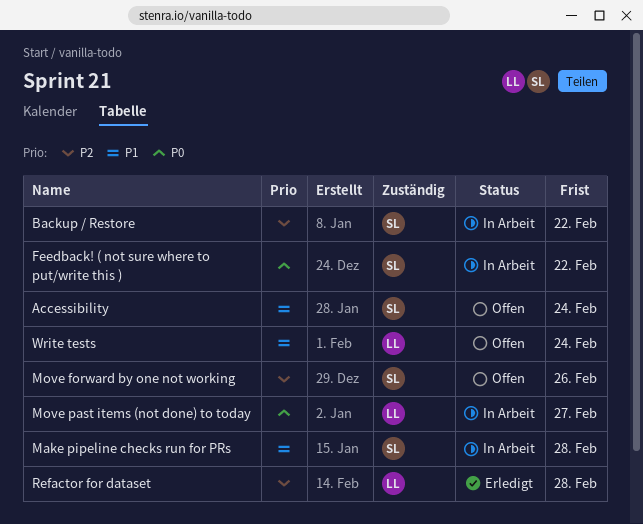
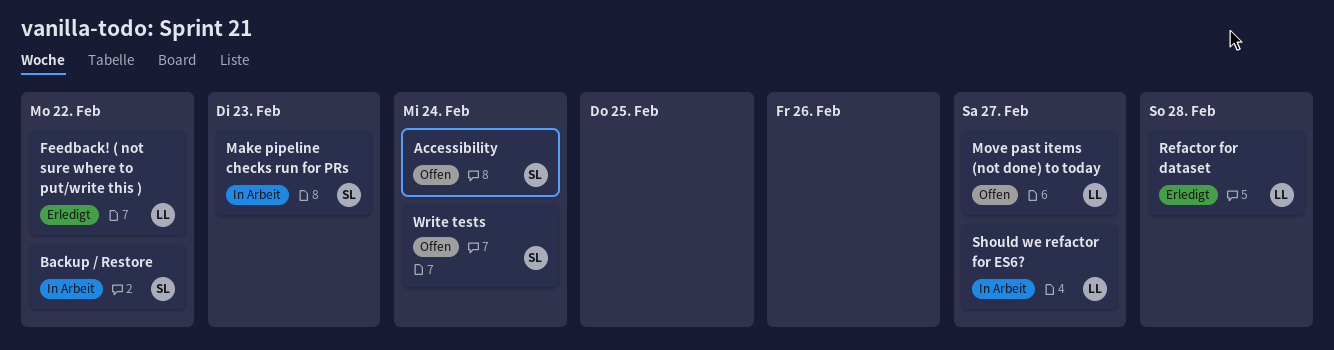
Feedback! ( not sure where to put/write this ), status: In Arbeit -> Erledigt
Feedback! ( not sure where to put/write this ), owner: SL -> LL
Make pipeline checks run for PRs, due: Feb 28 -> Feb 23
Move forward by one not working: present -> none
Move past items (not done) to today, status: In Arbeit -> Offen
Should we refactor for ES6?: none -> present
Write tests, owner: LL -> SL

